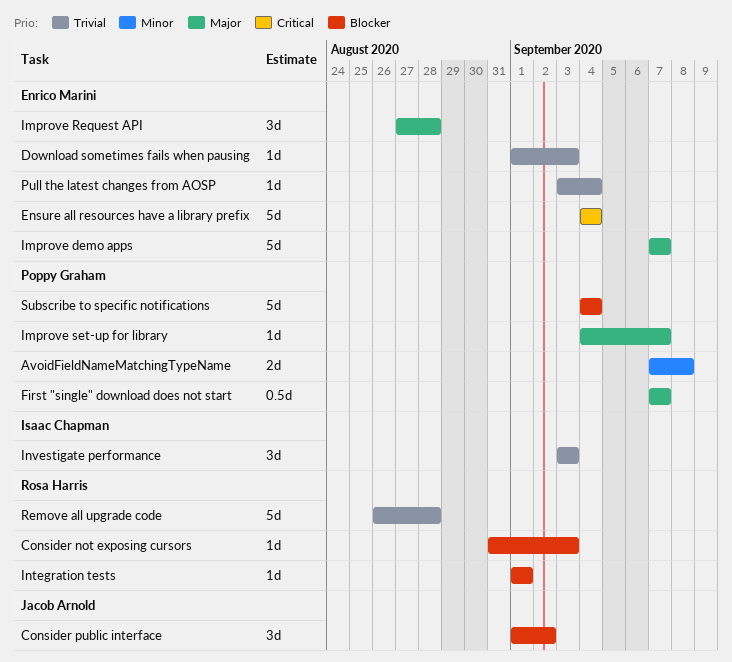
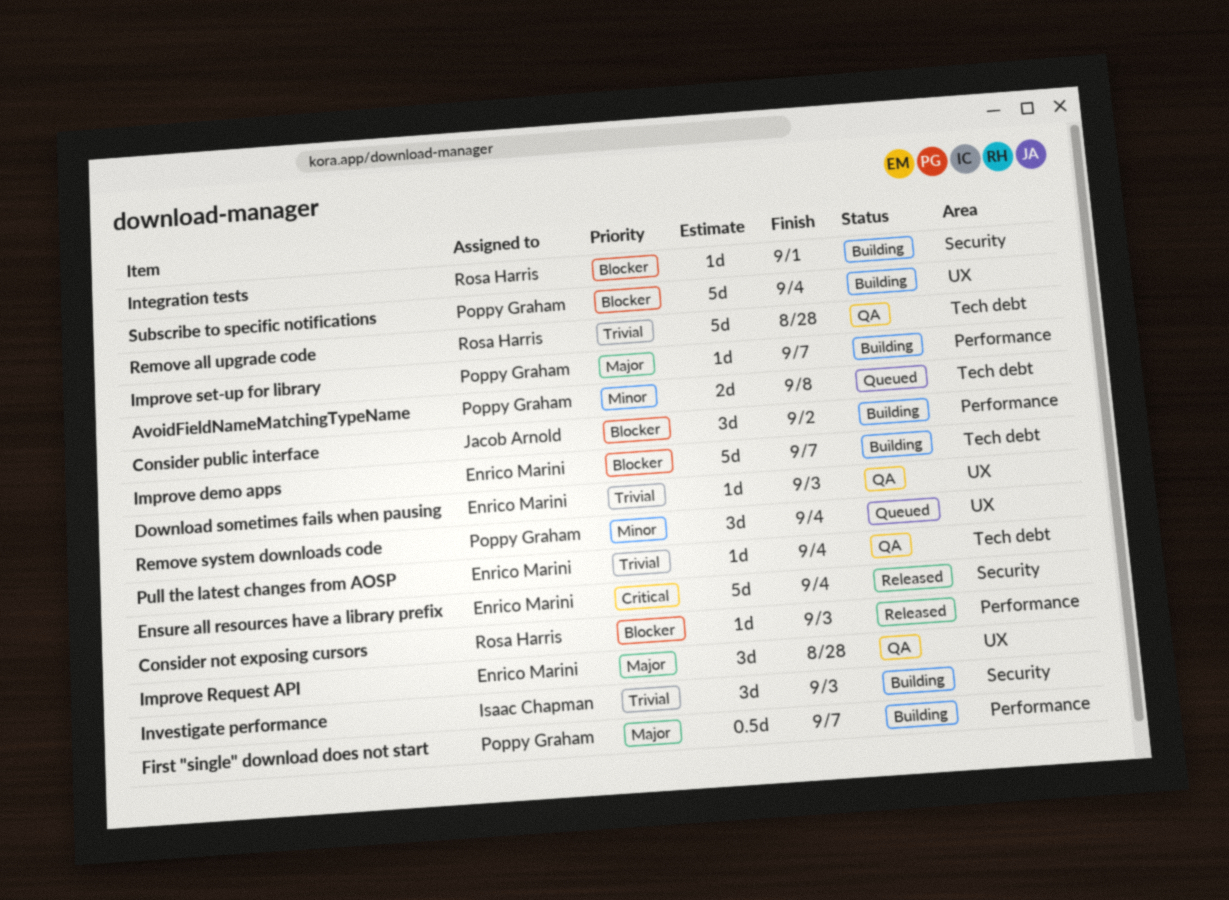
Improve demo apps, priority: Major -> Blocker
Remove system downloads code: none -> present

